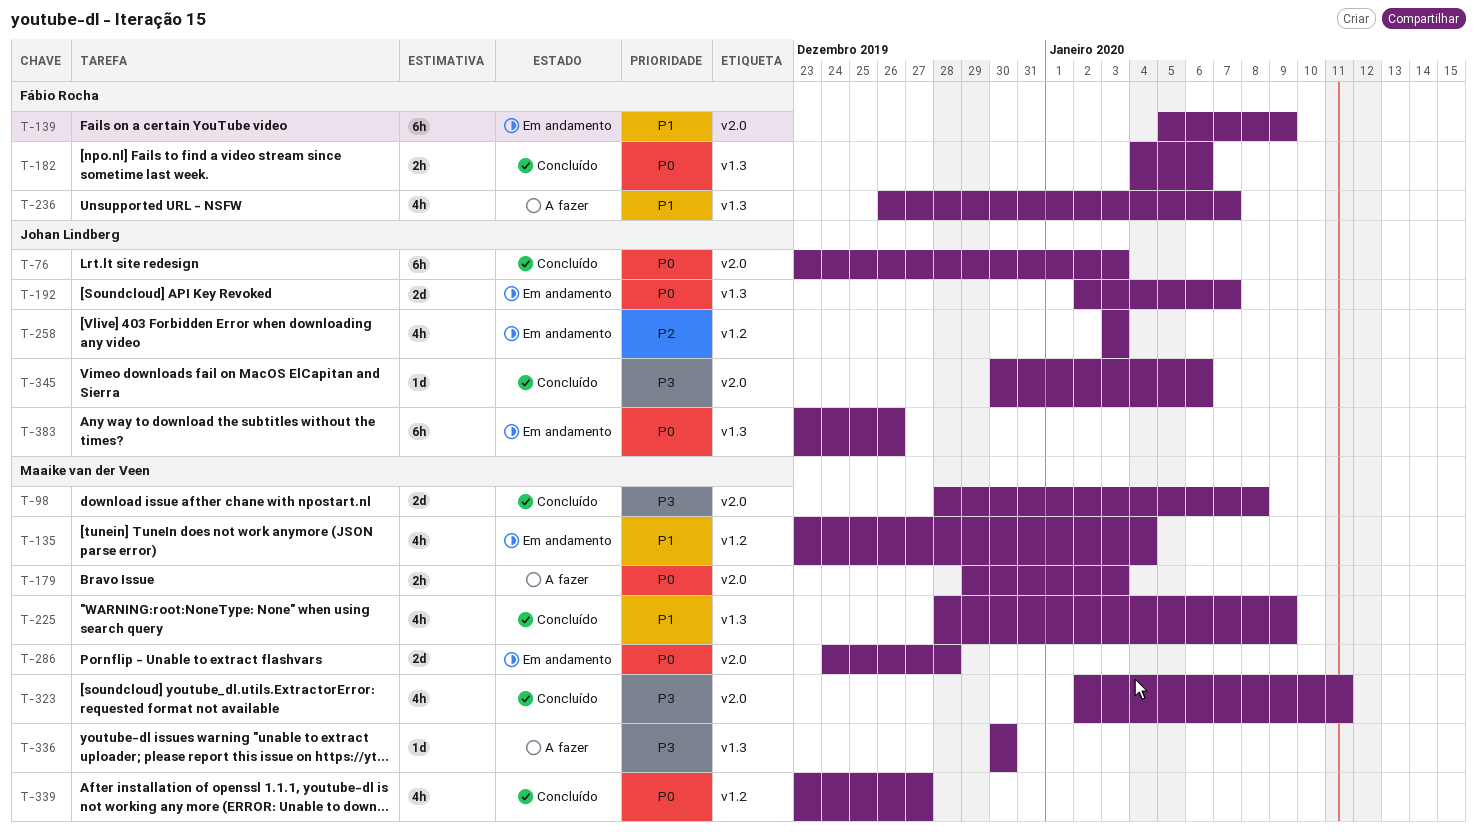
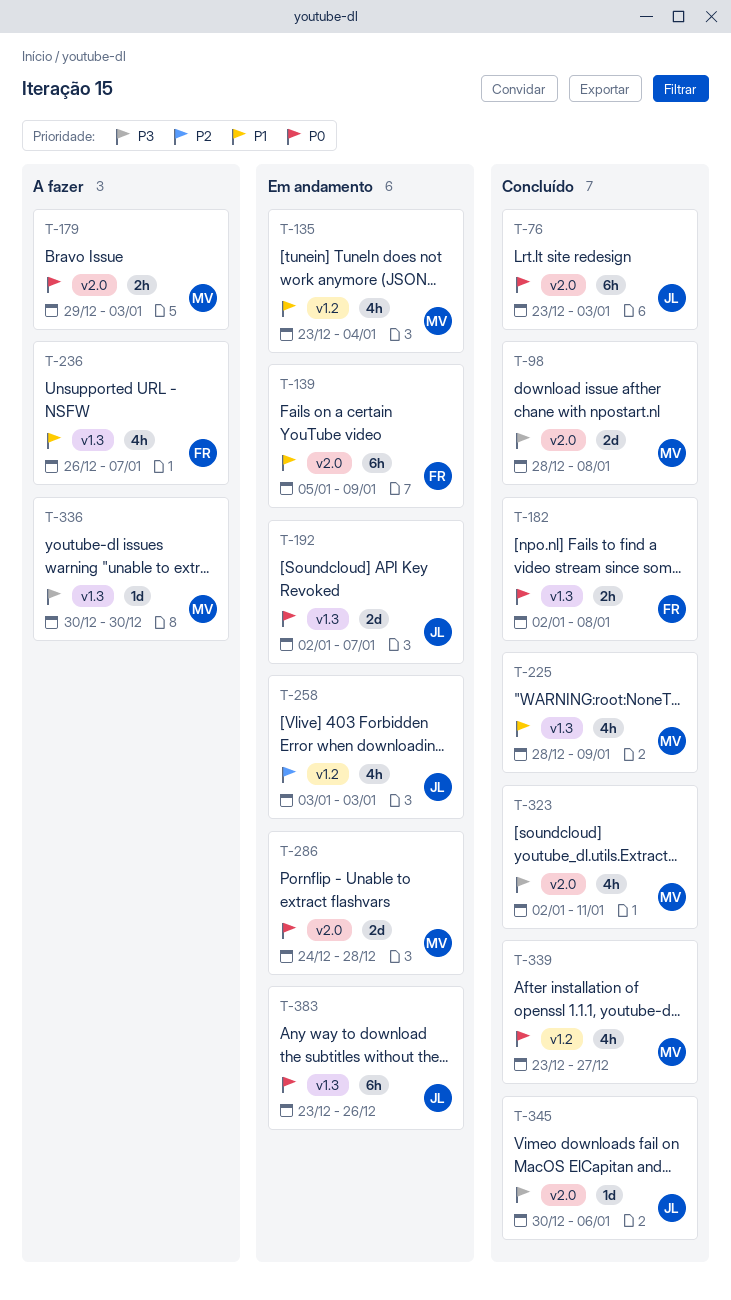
T-182, start: Jan 4 -> Jan 2
T-182, due: Jan 6 -> Jan 8

